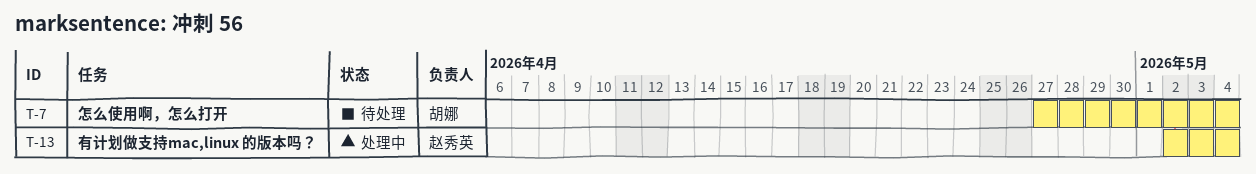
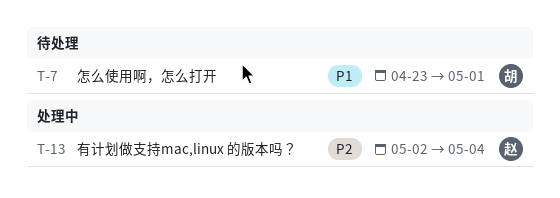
T-7, start: Apr 27 -> Apr 23
T-7, due: May 4 -> May 1

